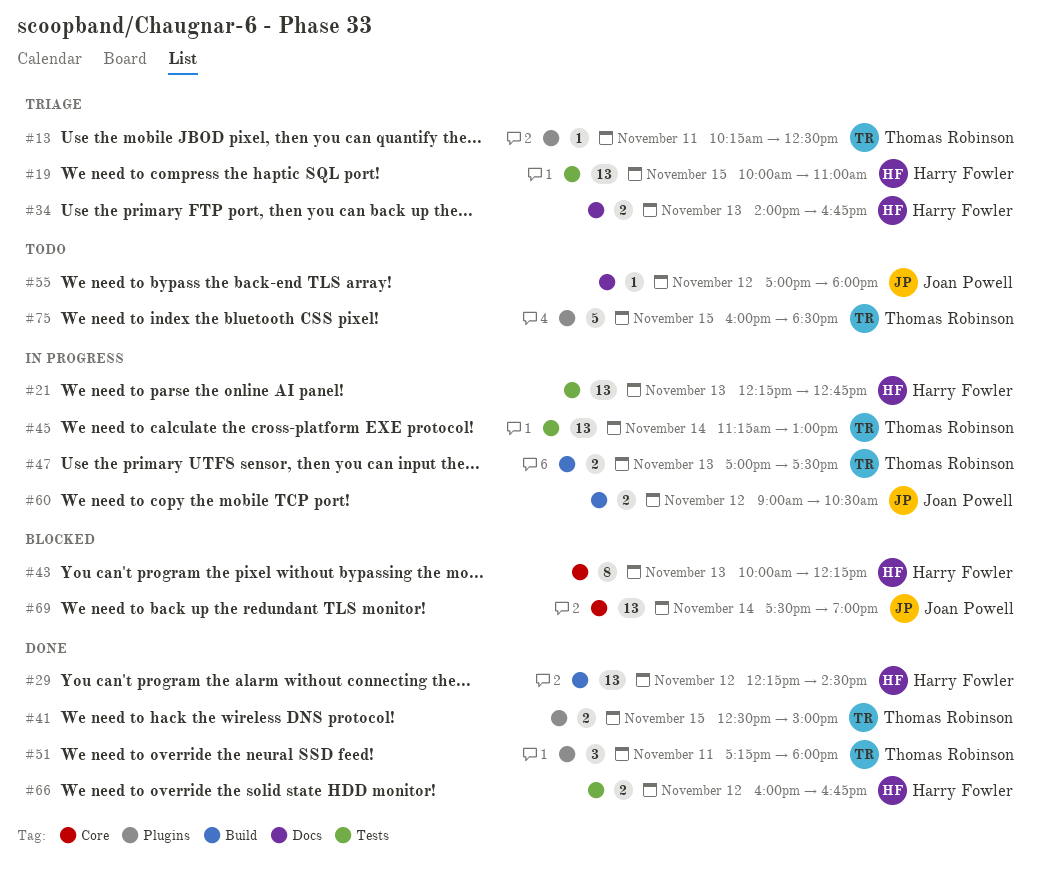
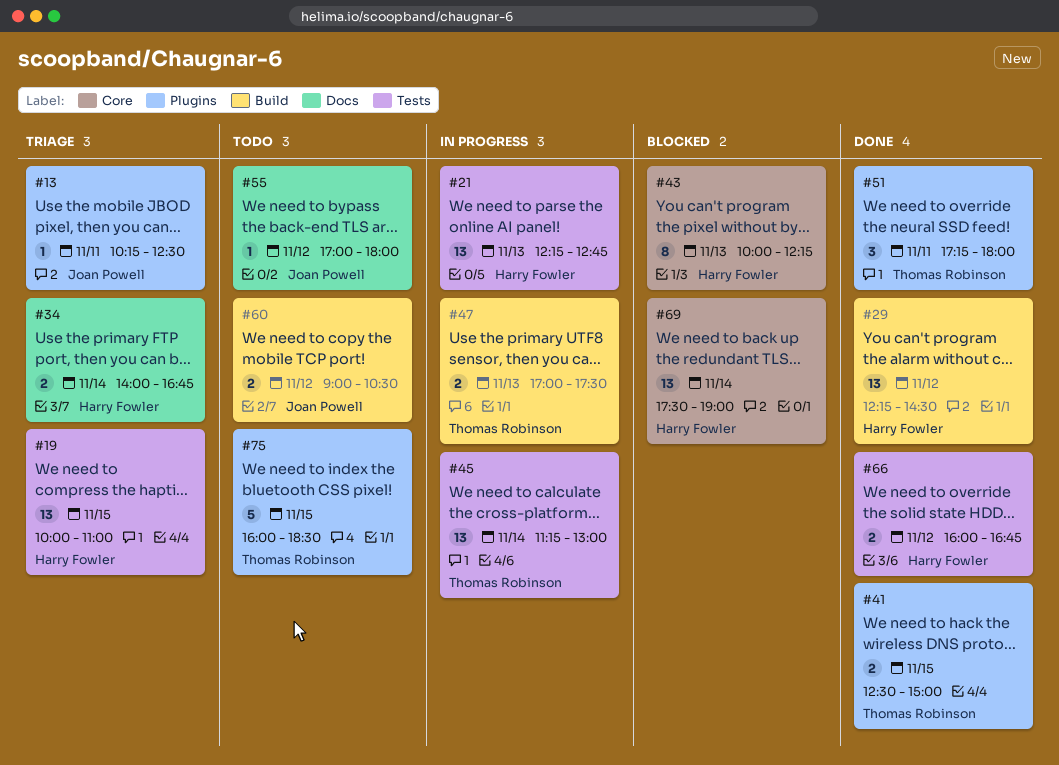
#13, owner: Thomas Robinson -> Joan Powell
#34, day: Nov 13 -> Nov 14
#60, status: In progress -> Todo
#69, owner: Joan Powell -> Harry Fowler

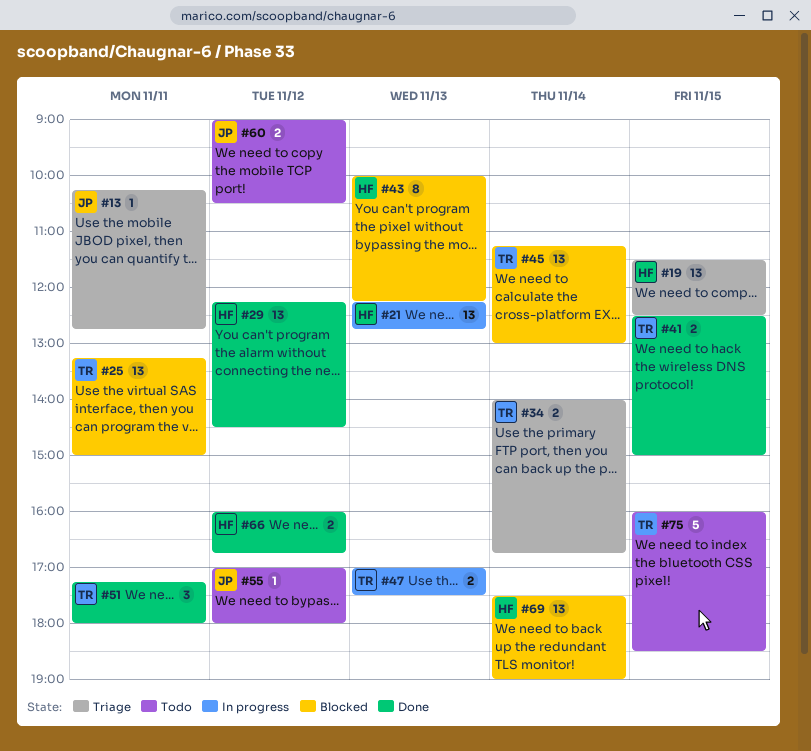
#13, ends: 12:30 -> 12:45
#19, begins: 10:00 -> 11:30
#19, ends: 11:00 -> 12:30
#25: none -> present
#34, owner: Harry Fowler -> Thomas Robinson
#45, status: In progress -> Blocked

